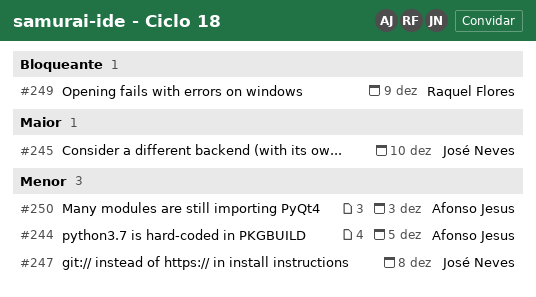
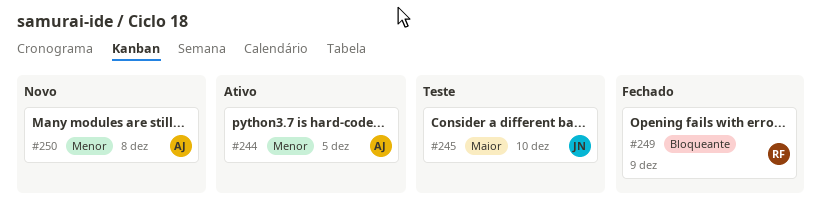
#247: present -> none
#250, due: Dec 3 -> Dec 8

